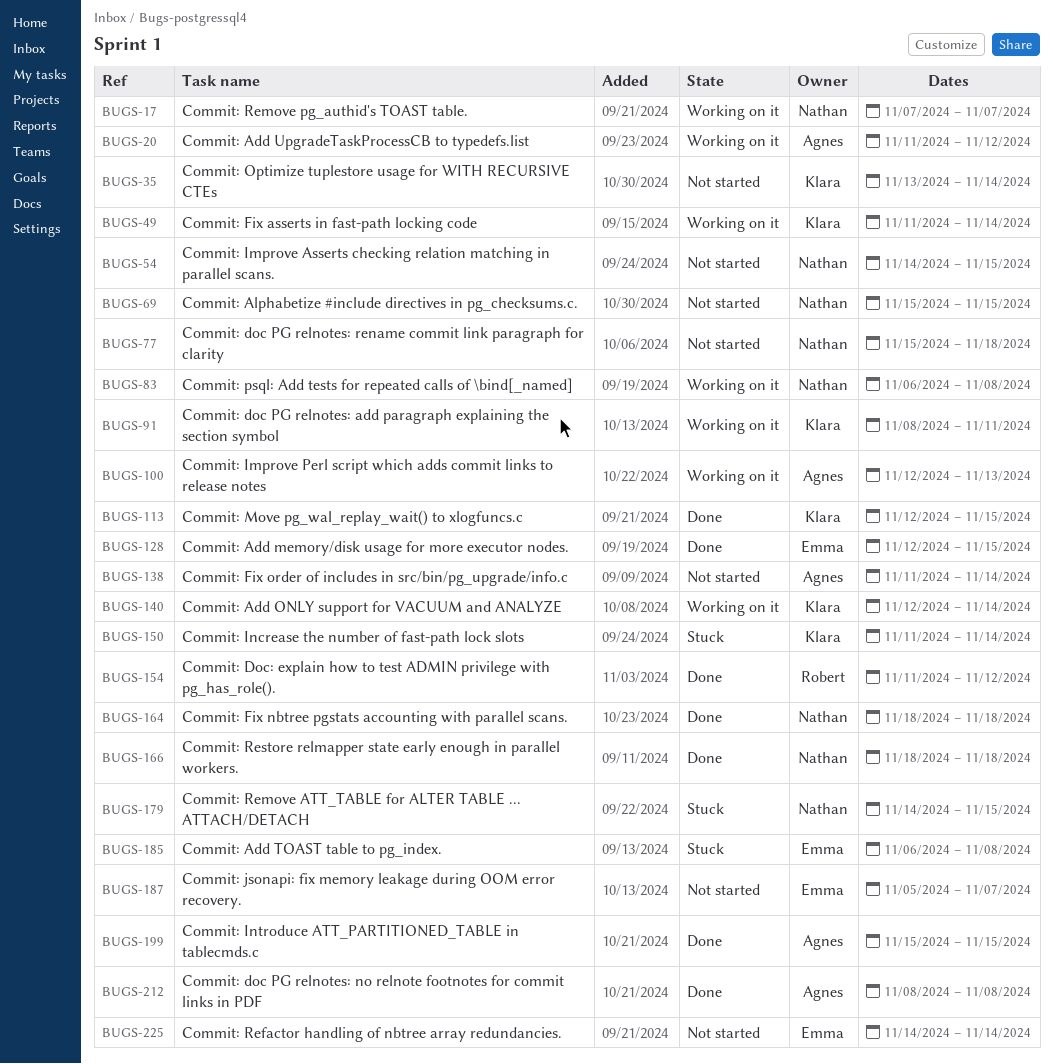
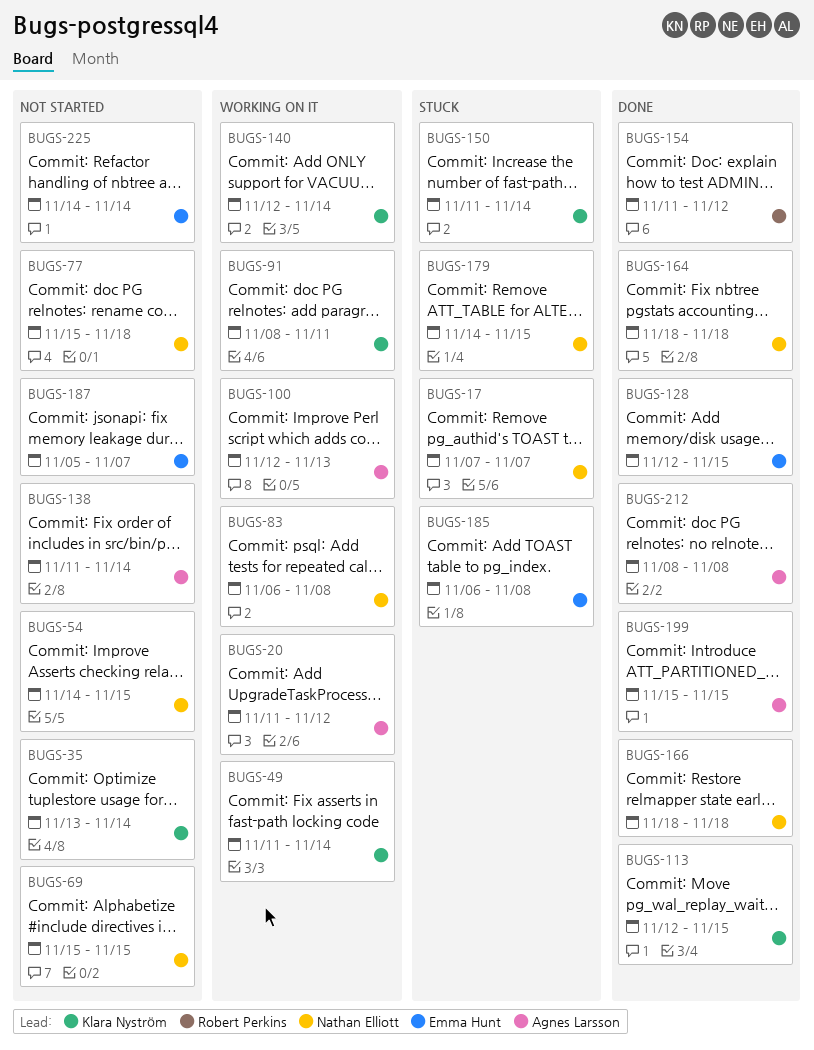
BUGS-17, status: Working on it -> Stuck

